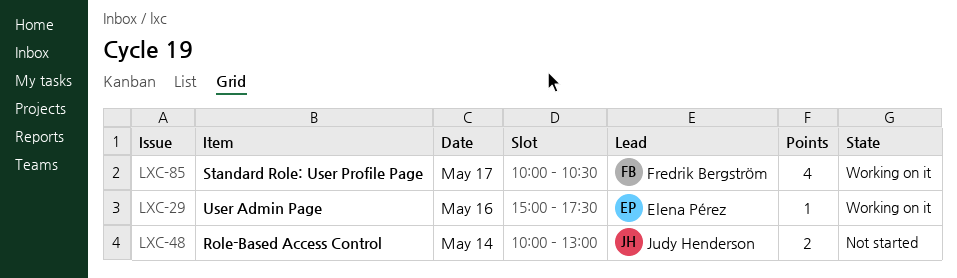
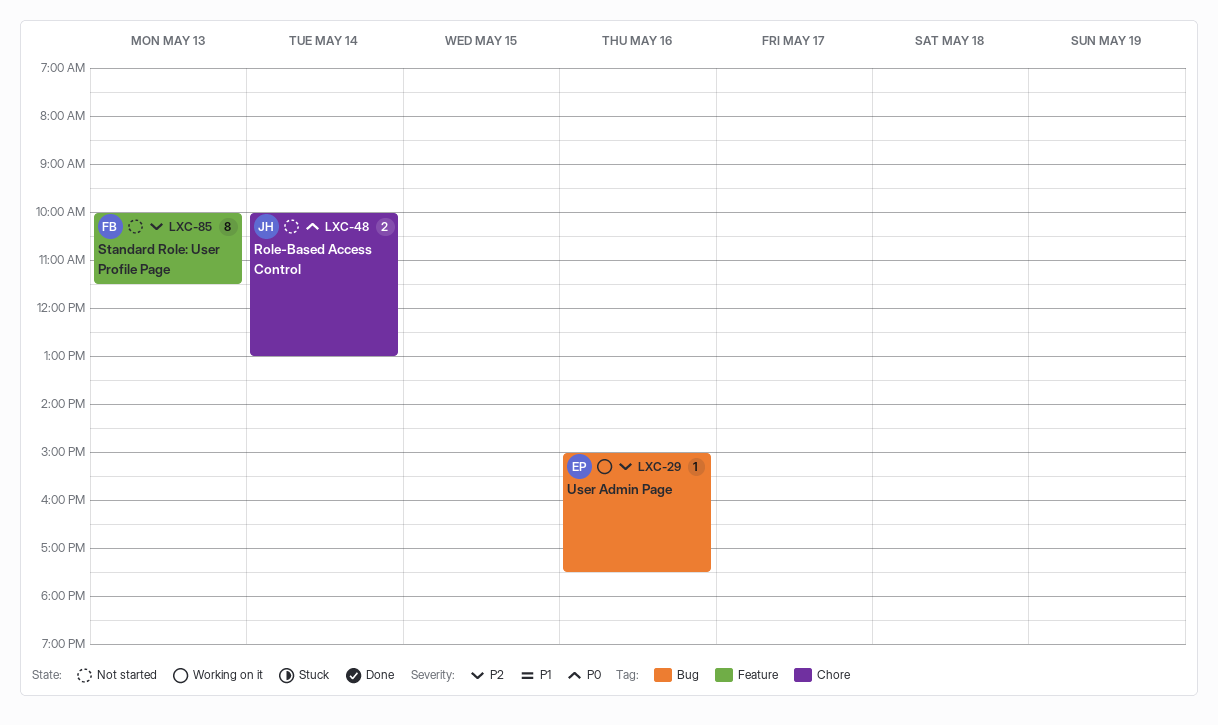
LXC-85, status: Working on it -> Not started
LXC-85, estimate: 4 -> 8
LXC-85, day: May 17 -> May 13
LXC-85, ends: 10:30 -> 11:30

